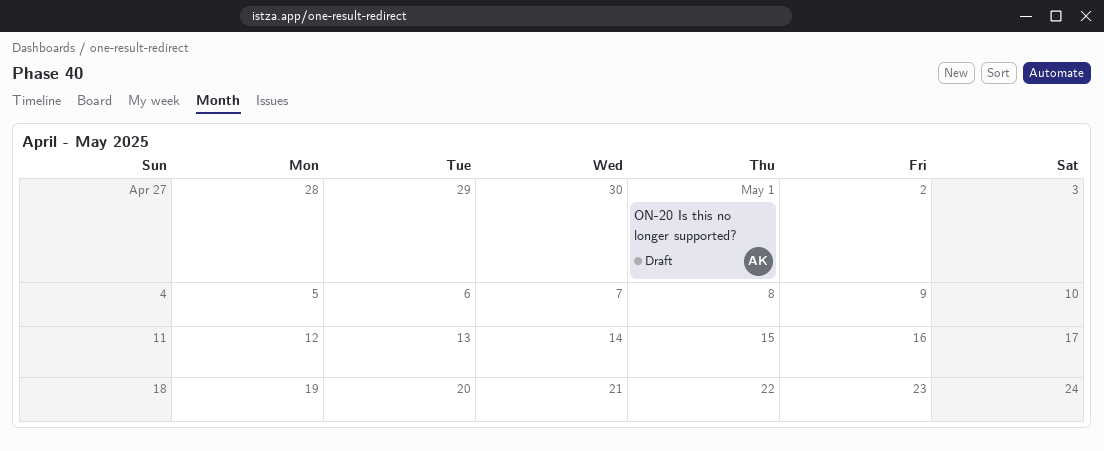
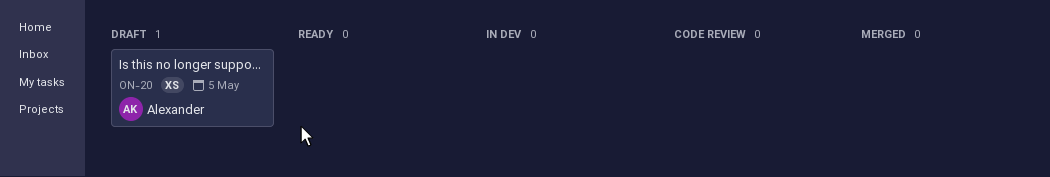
ON-20, due: May 1 -> May 5

